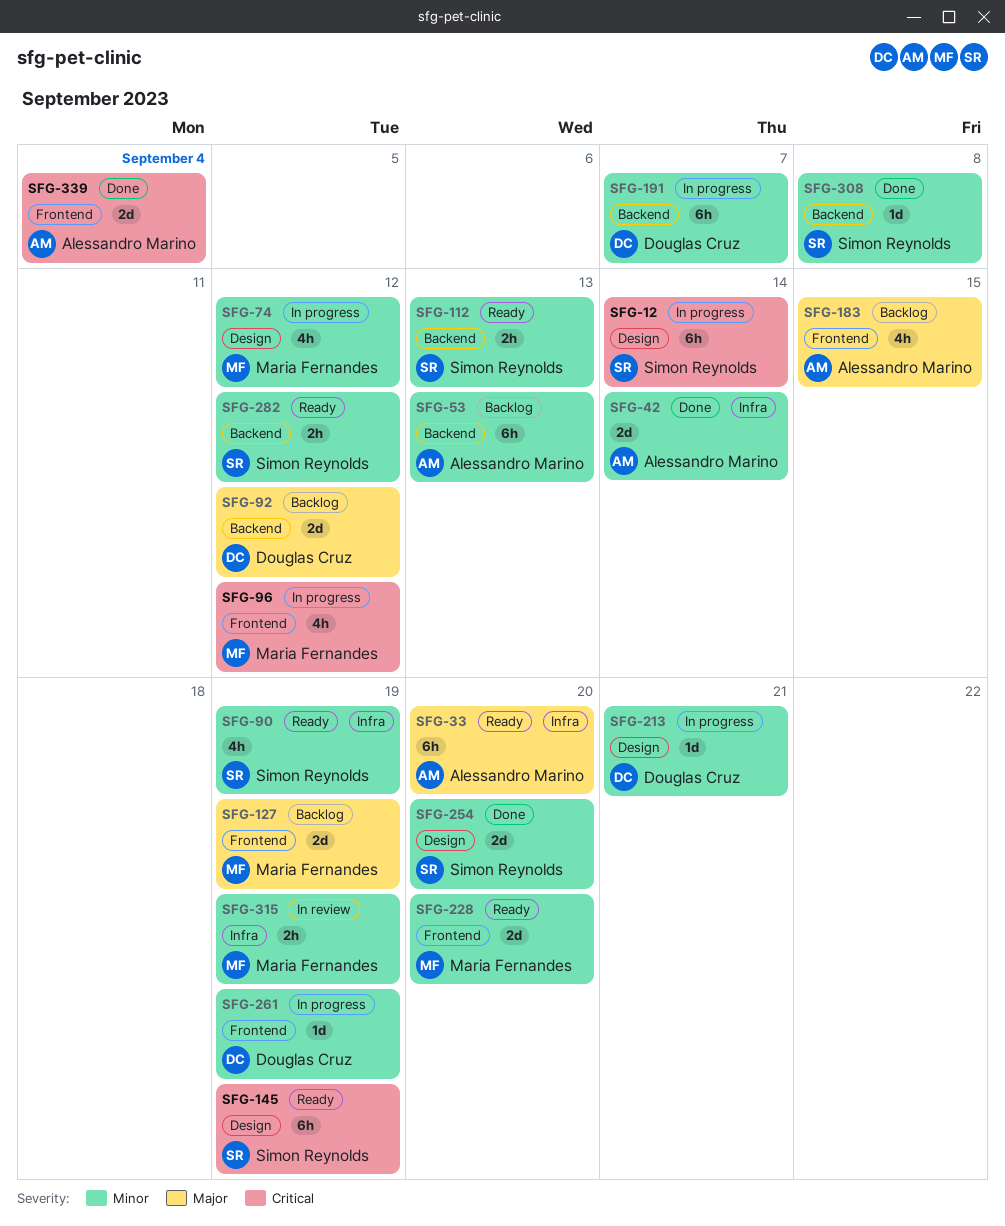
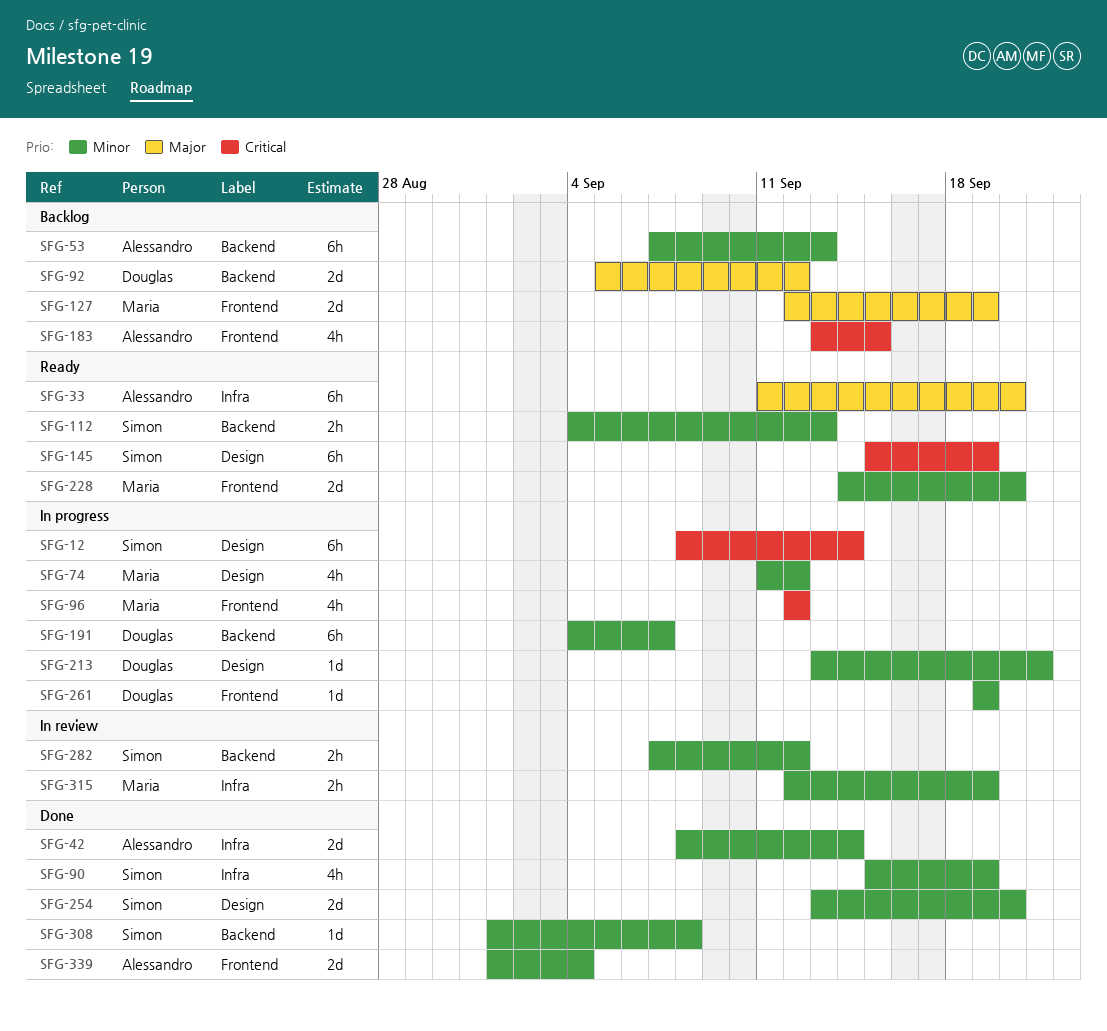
SFG-90, status: Ready -> Done
SFG-183, priority: Major -> Critical
SFG-282, status: Ready -> In review
SFG-339, priority: Critical -> Minor

